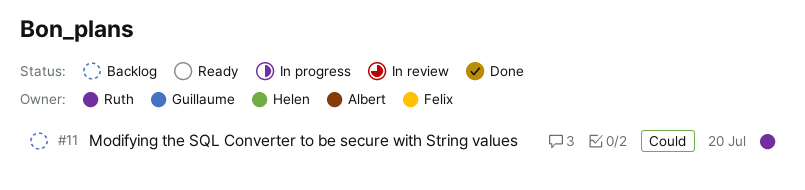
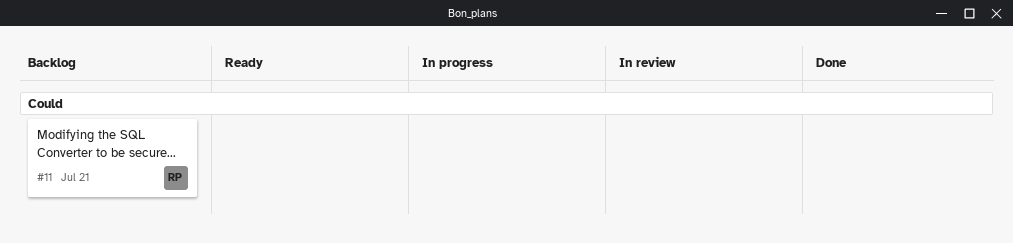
#11, due: Jul 20 -> Jul 21

